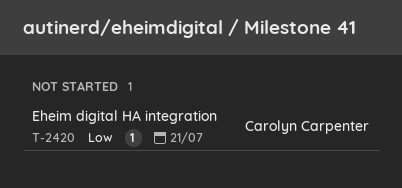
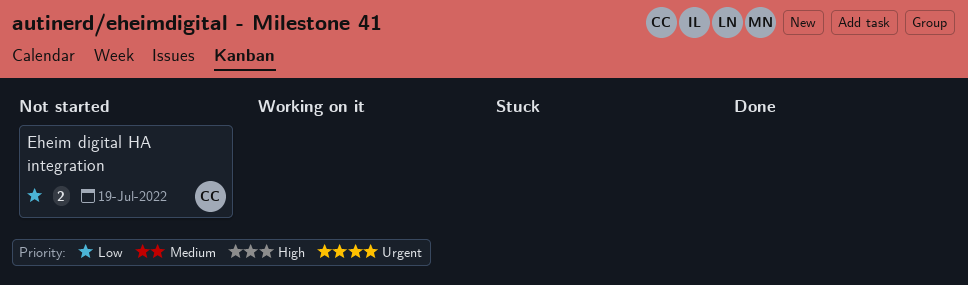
Eheim digital HA integration, estimate: 1 -> 2
Eheim digital HA integration, due: Jul 21 -> Jul 19

